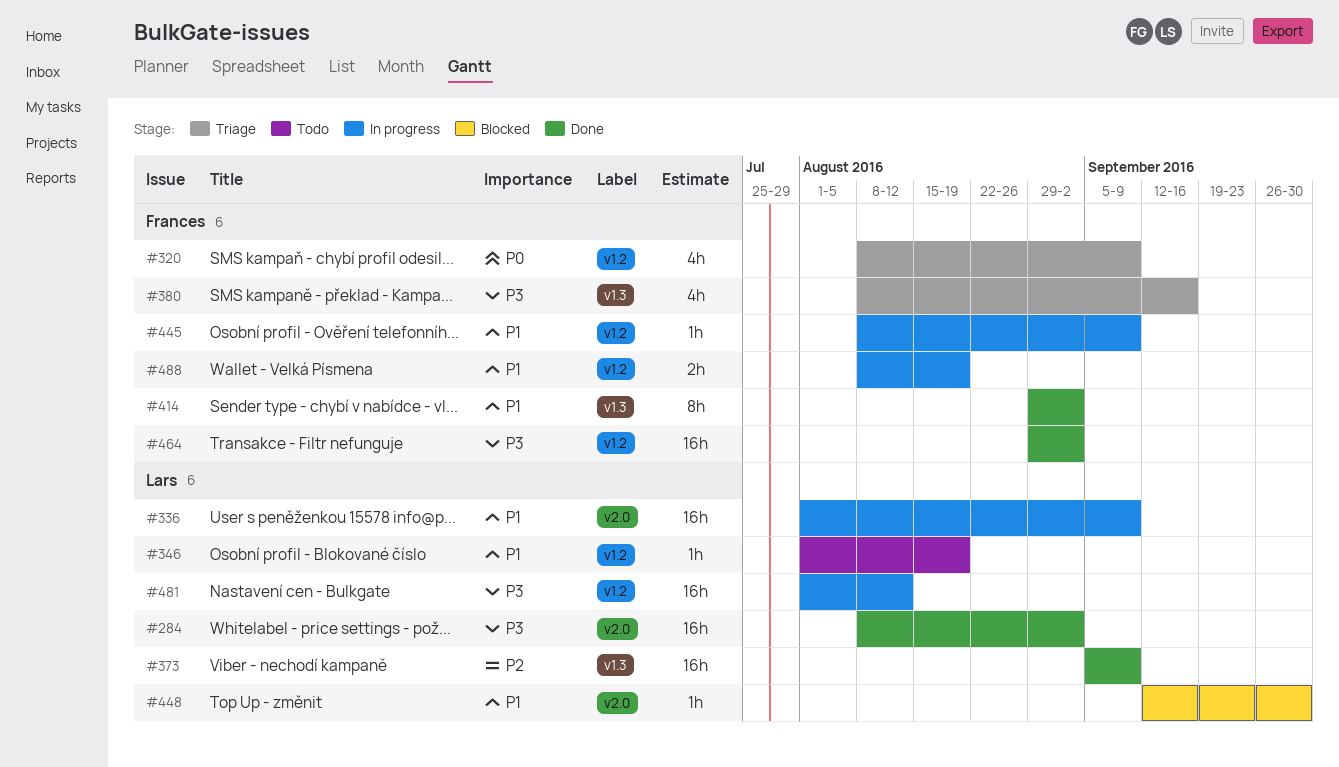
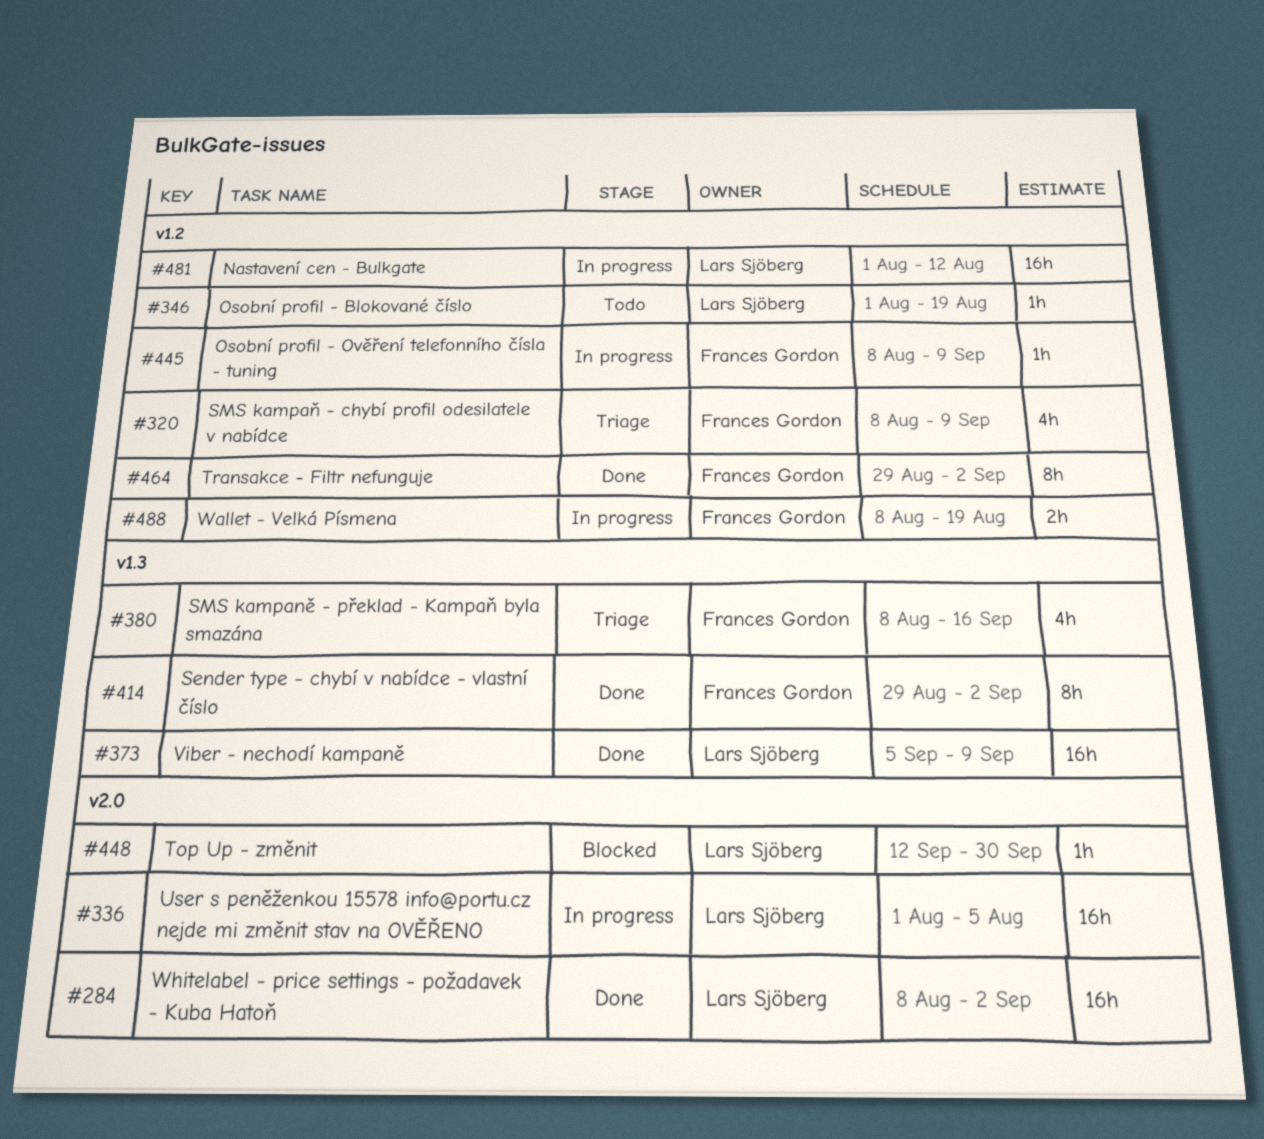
#336, due: Sep 9 -> Aug 5
#464, estimate: 16h -> 8h

